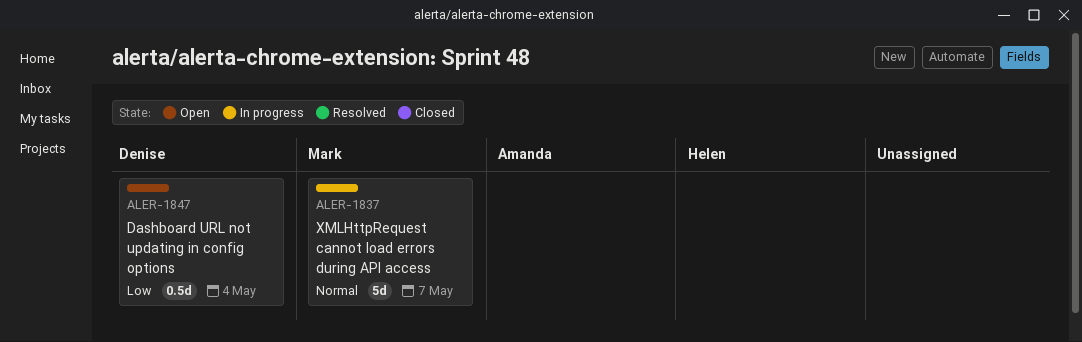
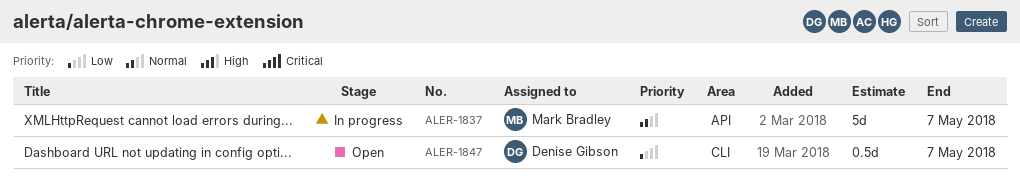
ALER-1847, due: May 4 -> May 7

